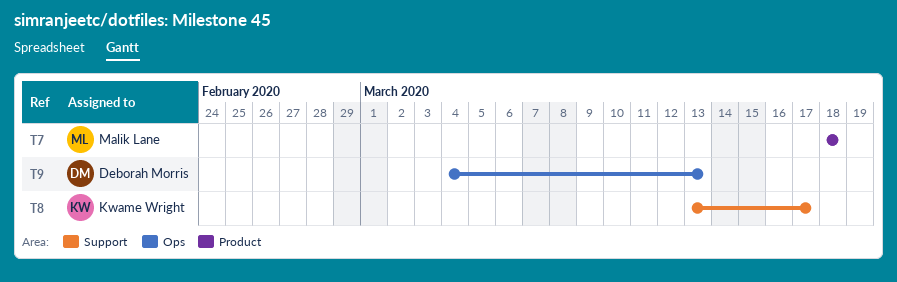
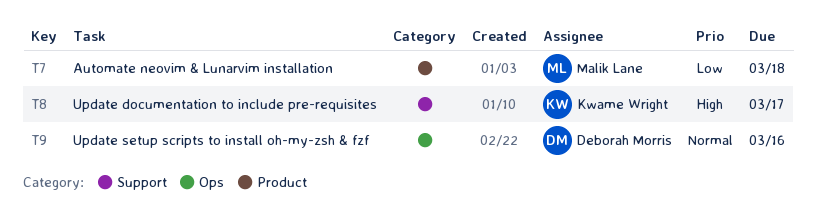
T9, due: Mar 13 -> Mar 16

